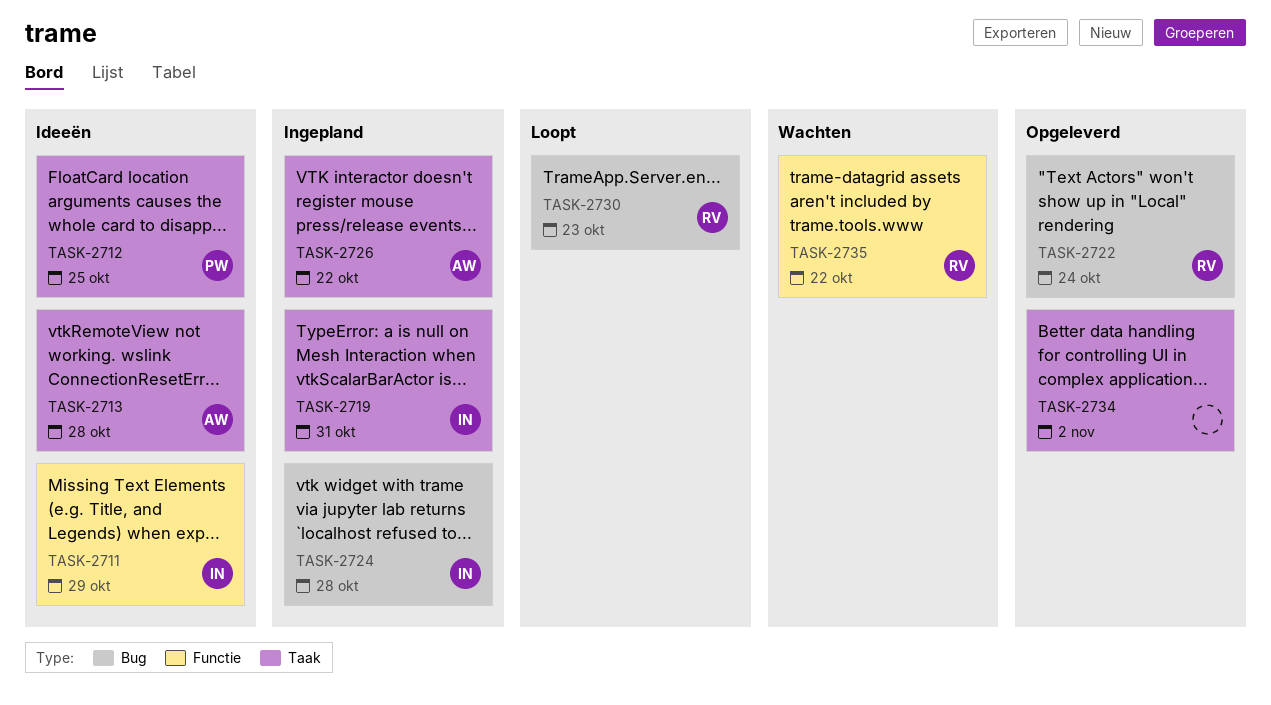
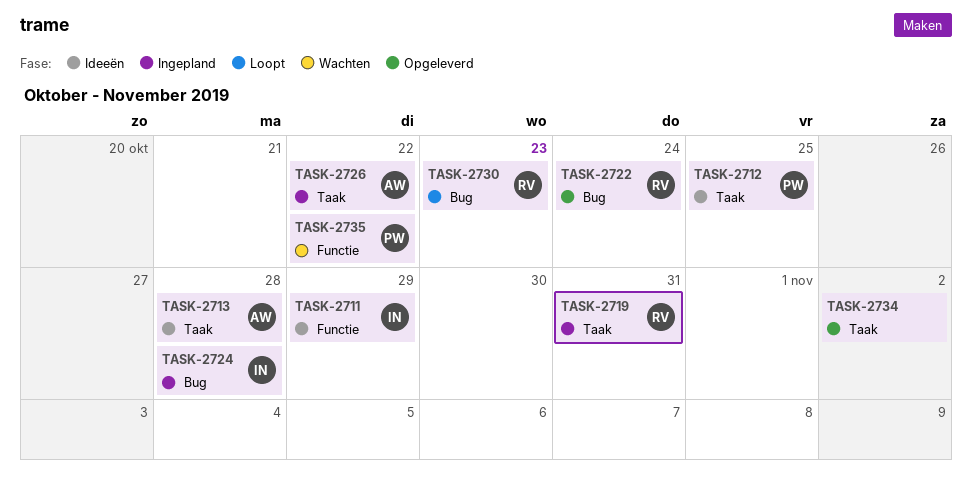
TASK-2719, owner: IN -> RV
TASK-2735, owner: RV -> PW

